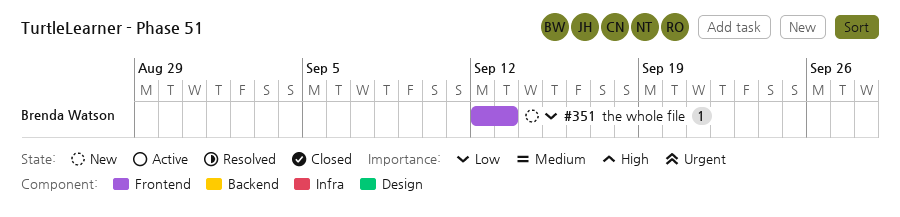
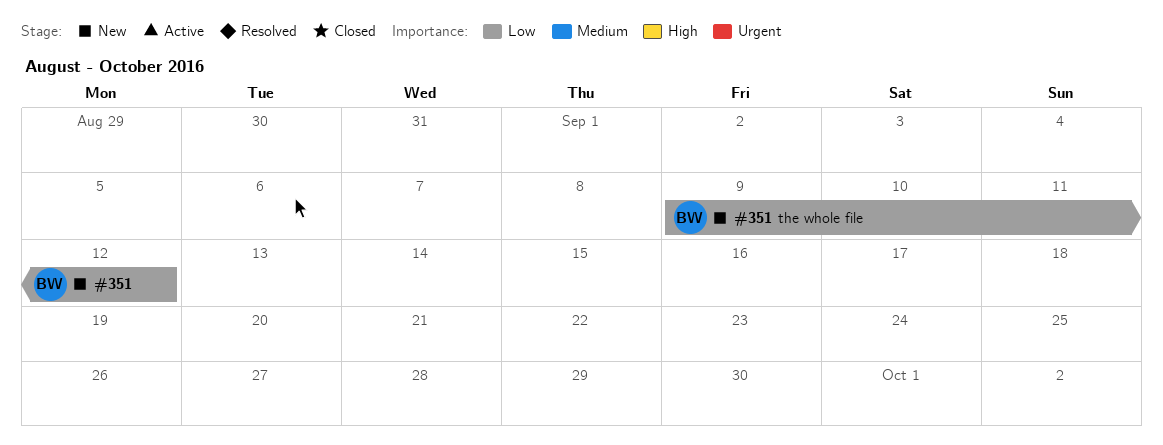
#351, start: Sep 12 -> Sep 9
#351, due: Sep 13 -> Sep 12

